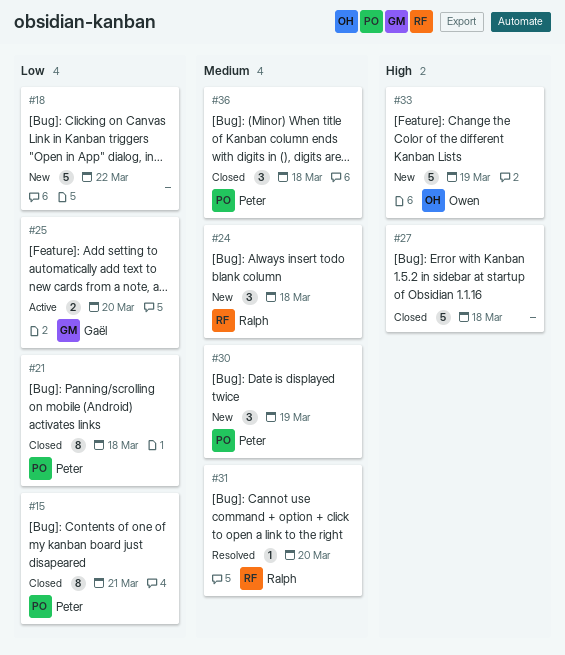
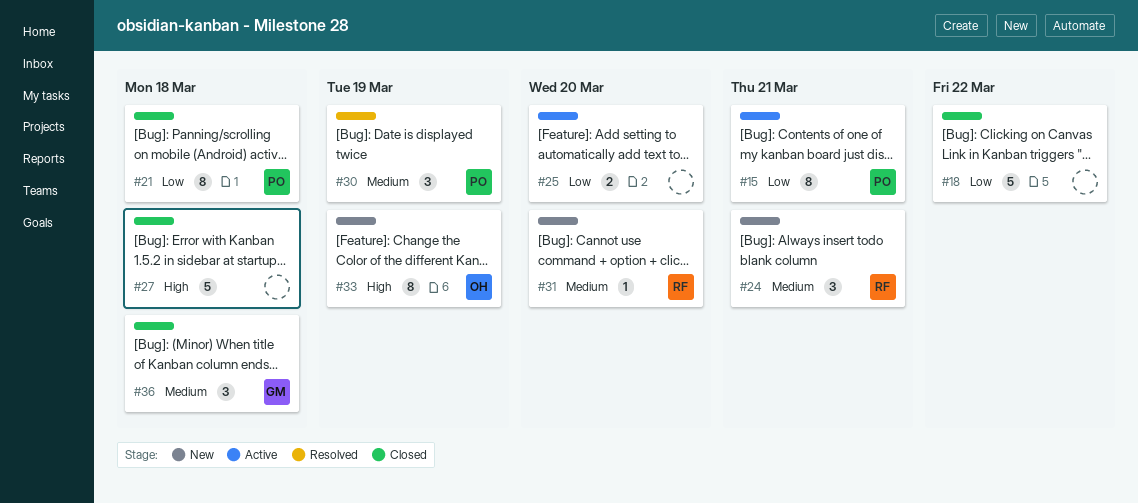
#15, status: Closed -> Active
#18, status: New -> Closed
#24, due: Mar 18 -> Mar 21
#25, owner: Gaël -> none
#30, status: New -> Resolved
#31, status: Resolved -> New
#33, estimate: 5 -> 8
#36, owner: Peter -> Gaël

